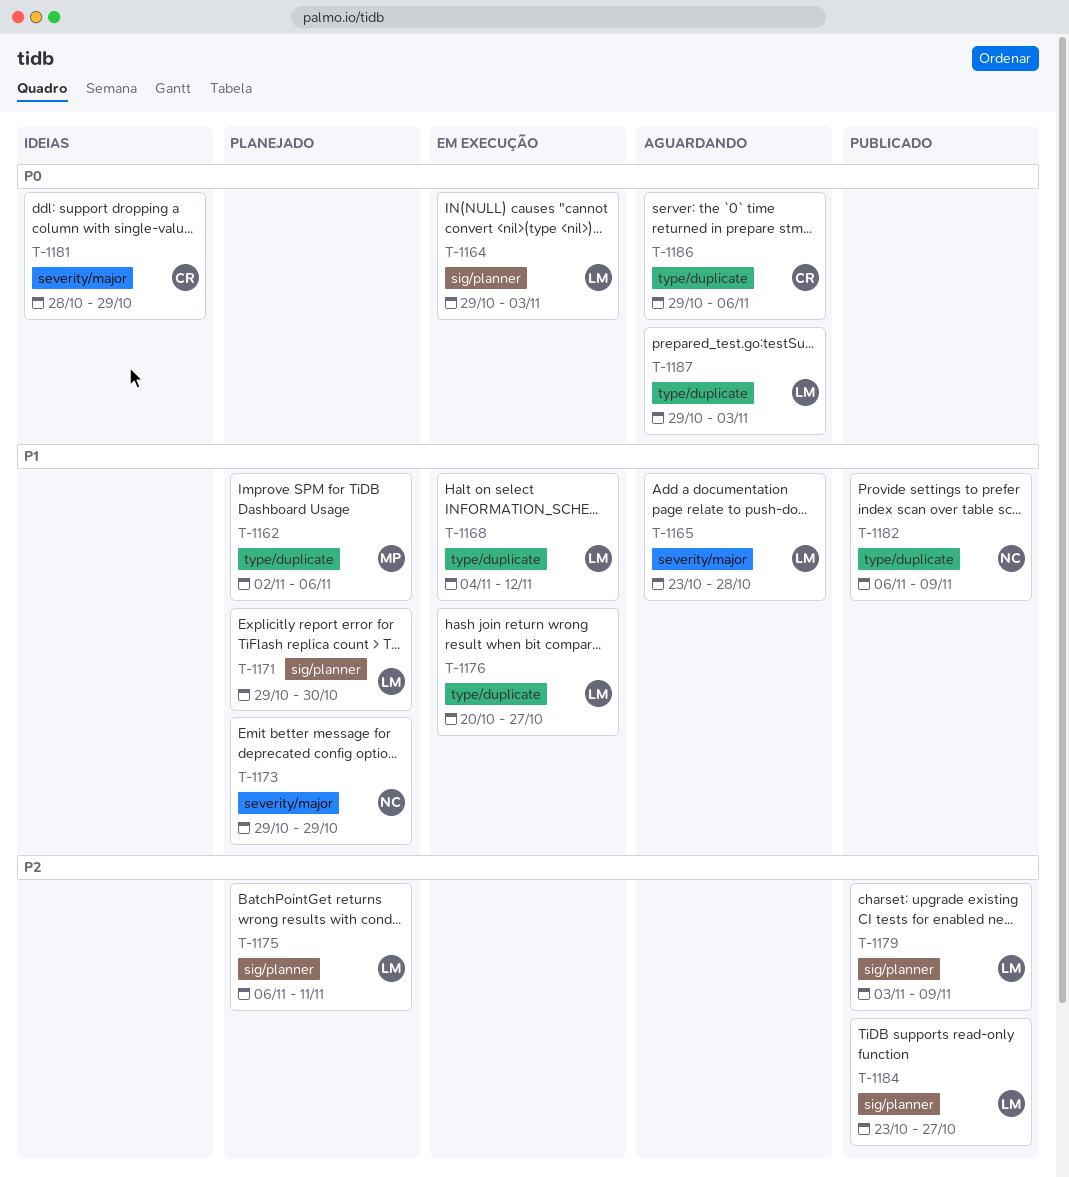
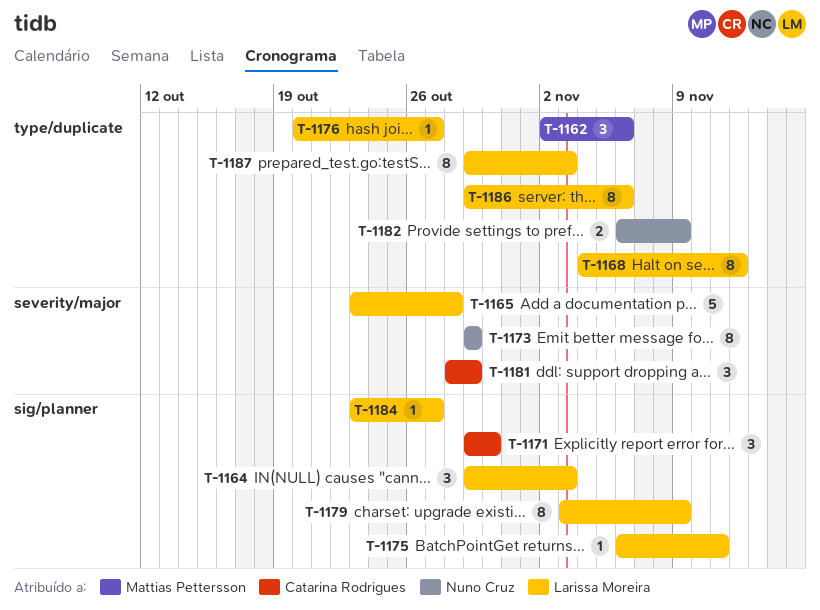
T-1171, owner: Larissa Moreira -> Catarina Rodrigues
T-1186, owner: Catarina Rodrigues -> Larissa Moreira

